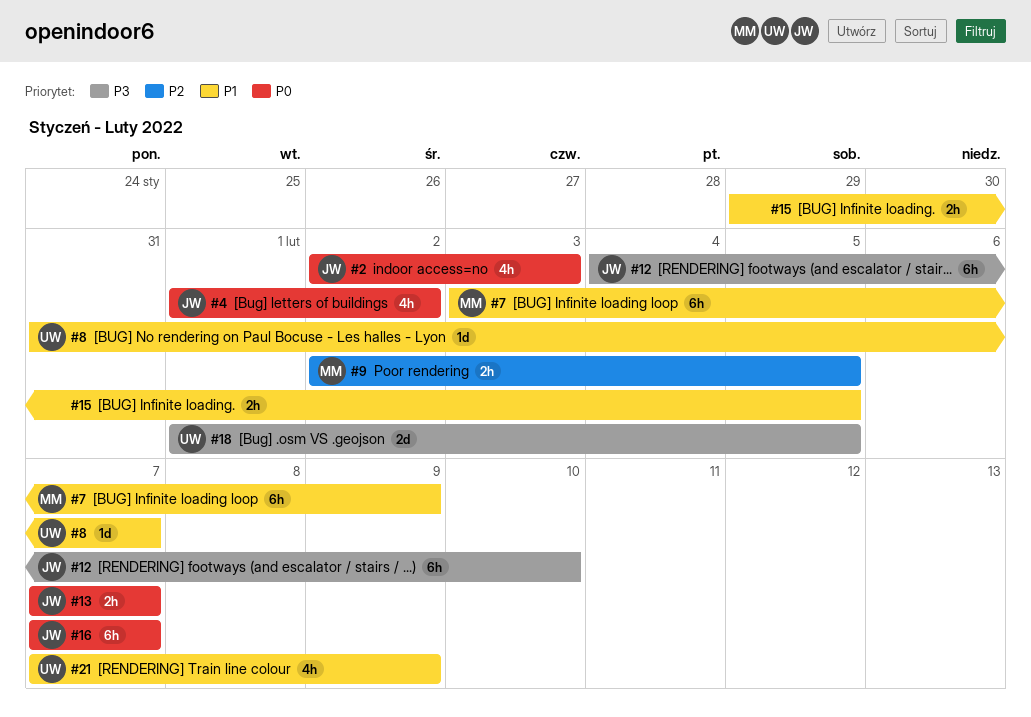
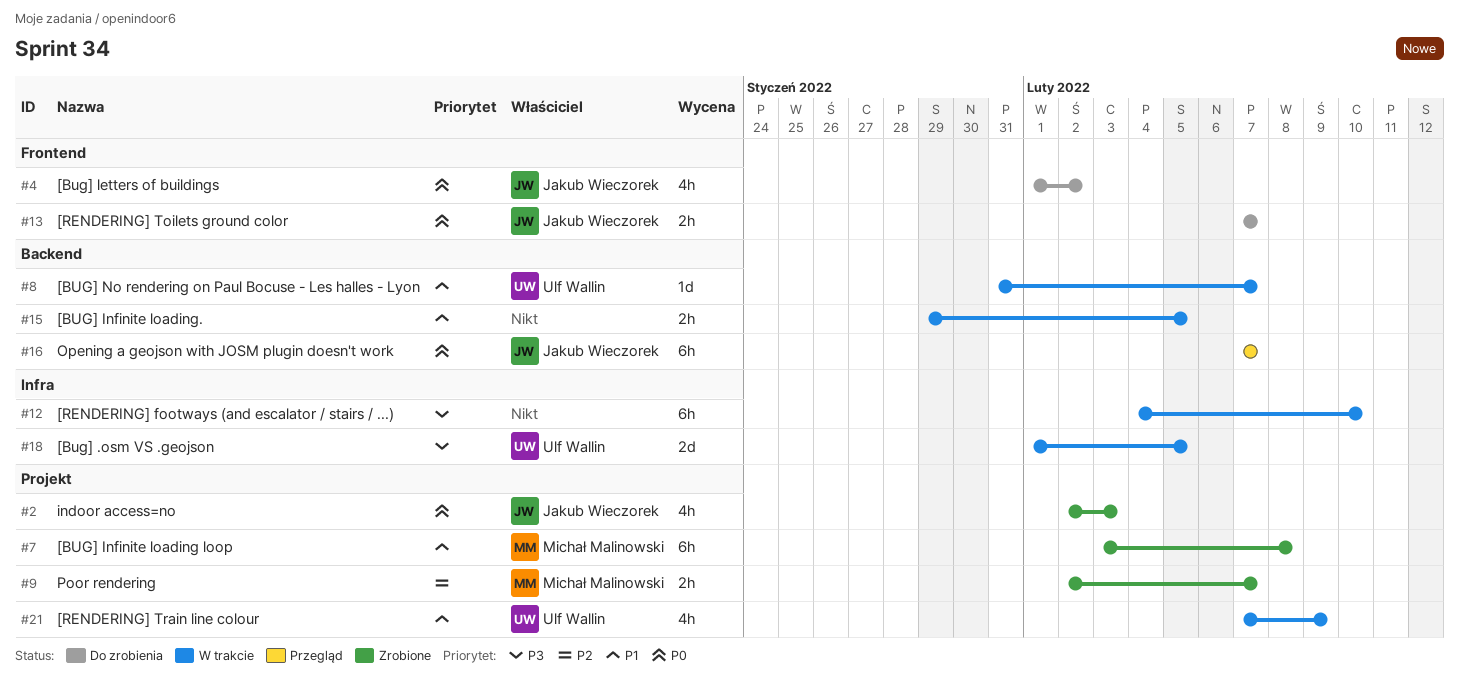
#7, due: Feb 9 -> Feb 8
#9, due: Feb 5 -> Feb 7
#12, owner: Jakub Wieczorek -> none

